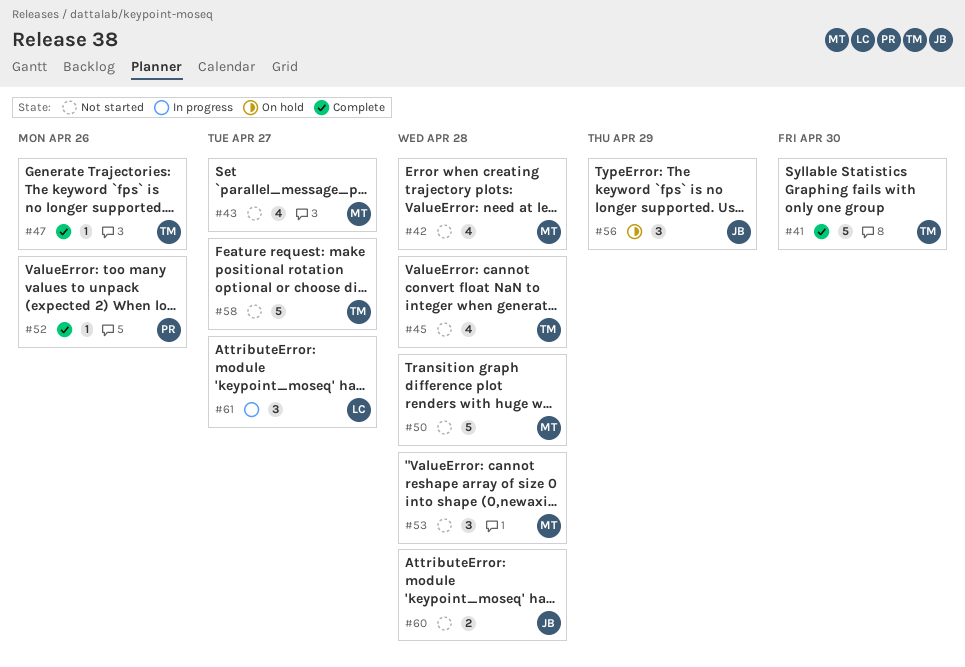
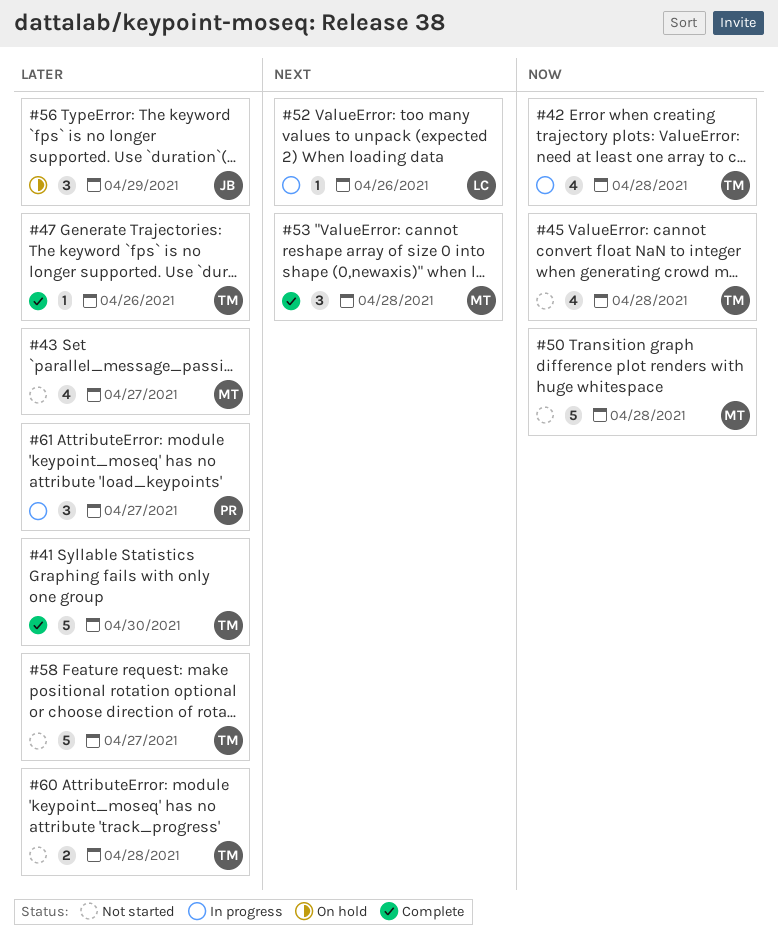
#42, status: Not started -> In progress
#42, owner: MT -> TM
#52, status: Complete -> In progress
#52, owner: PR -> LC
#53, status: Not started -> Complete
#60, owner: JB -> TM
#61, owner: LC -> PR

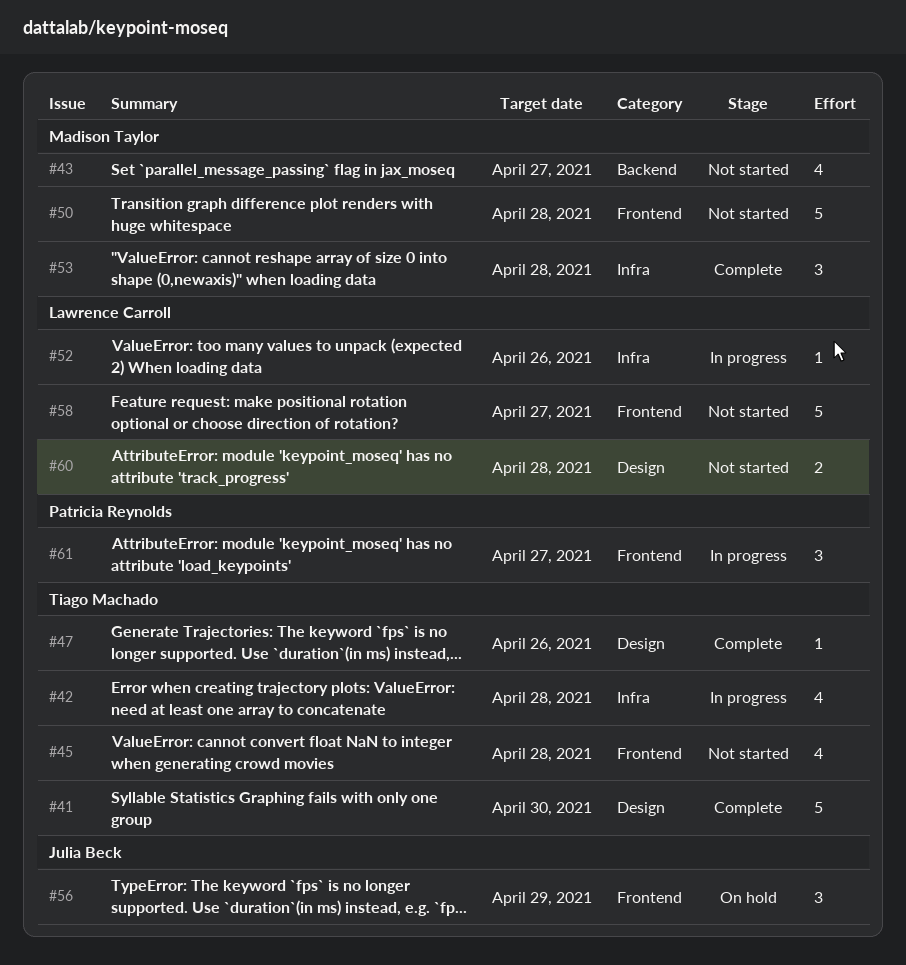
#58, owner: Tiago Machado -> Lawrence Carroll
#60, owner: Tiago Machado -> Lawrence Carroll

